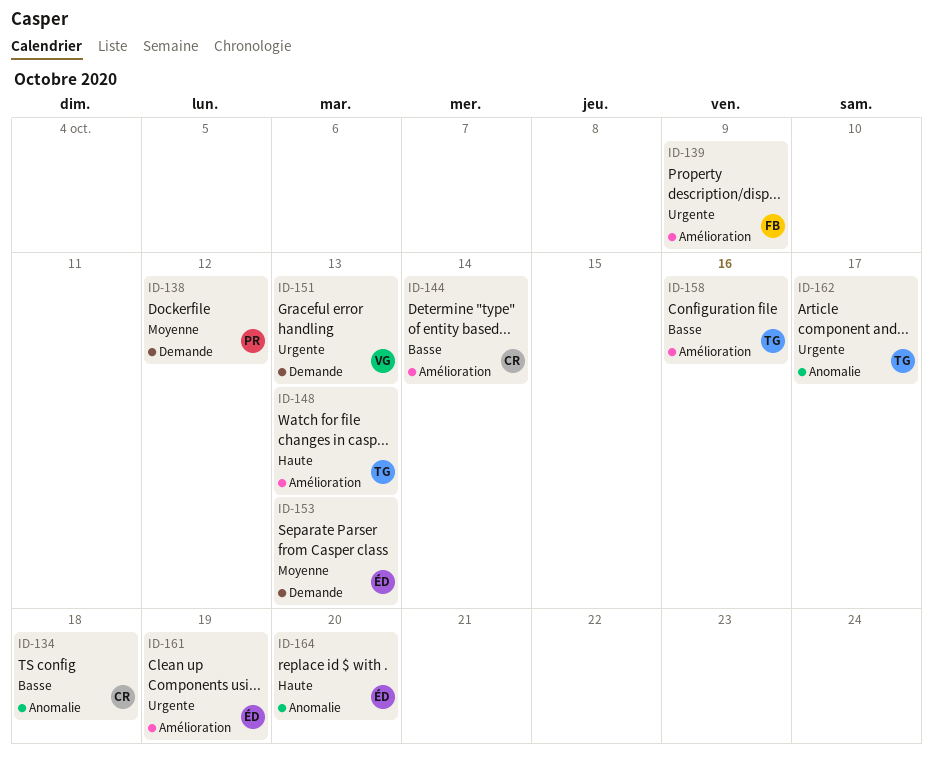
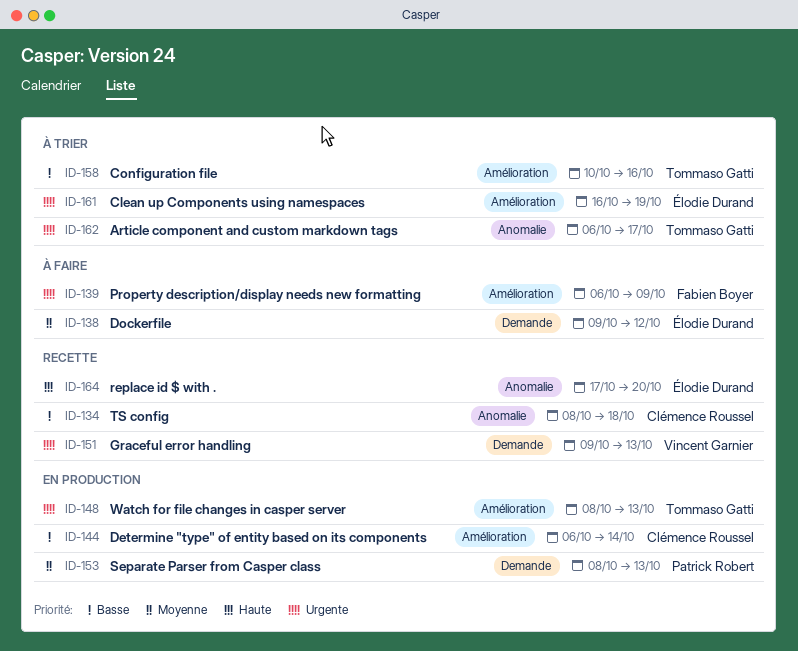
ID-138, owner: Patrick Robert -> Élodie Durand
ID-148, priority: Haute -> Urgente
ID-153, owner: Élodie Durand -> Patrick Robert

